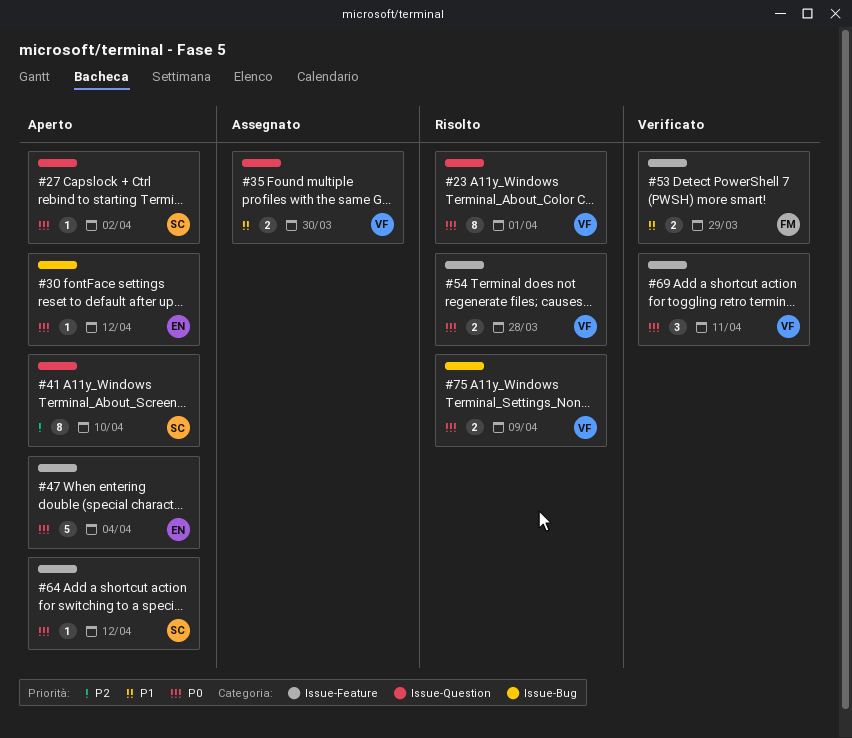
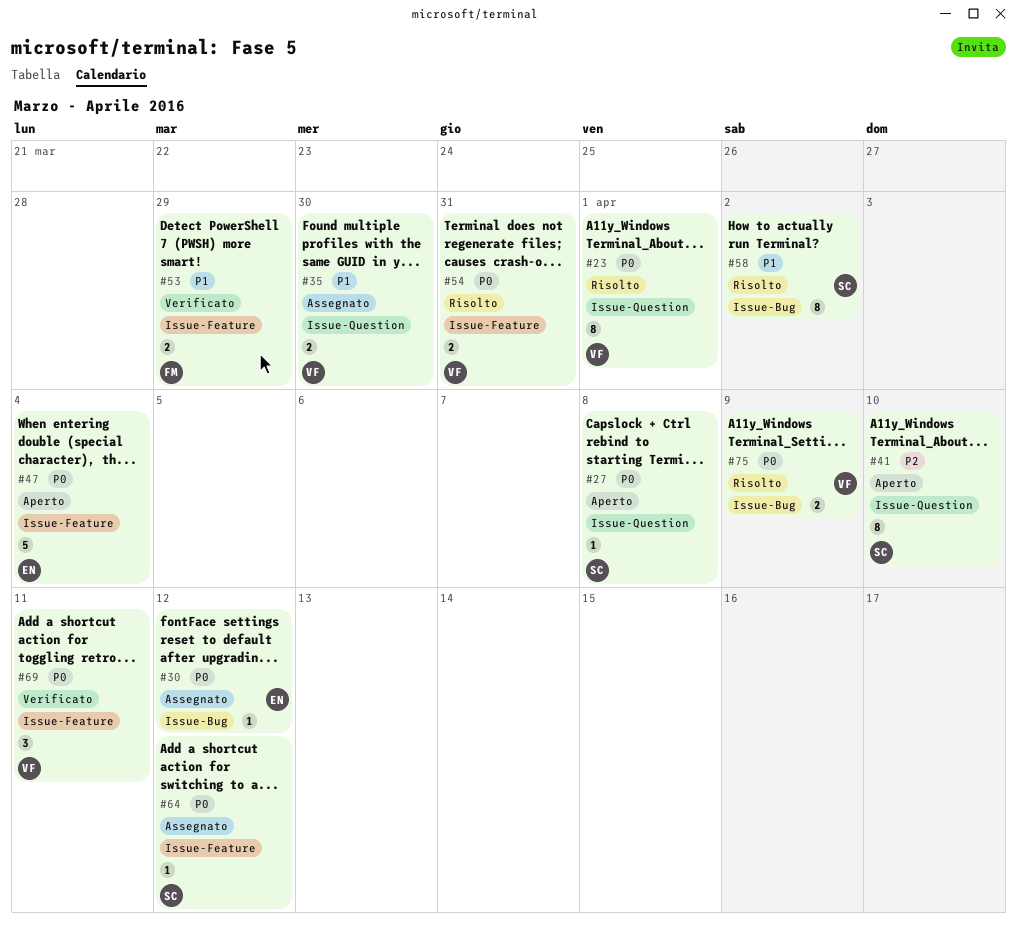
#27, due: Apr 2 -> Apr 8
#30, status: Aperto -> Assegnato
#54, due: Mar 28 -> Mar 31
#58: none -> present
#64, status: Aperto -> Assegnato

